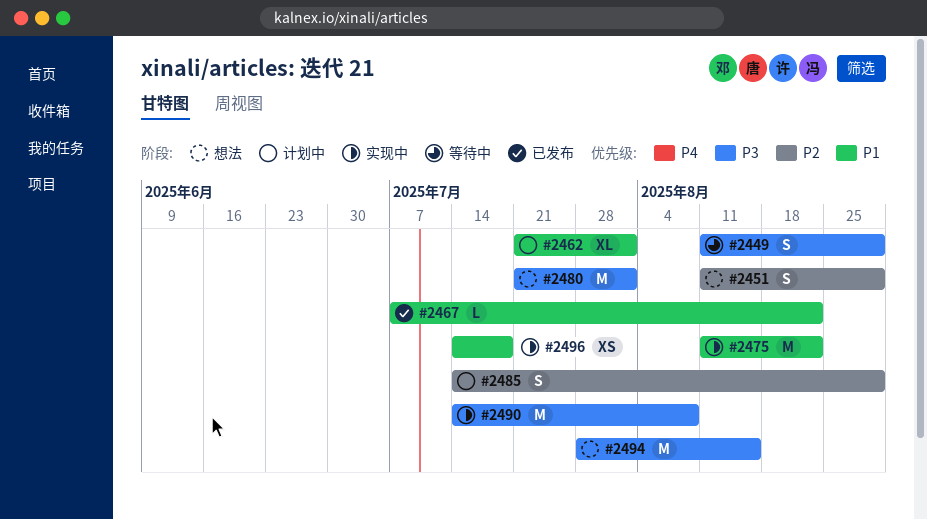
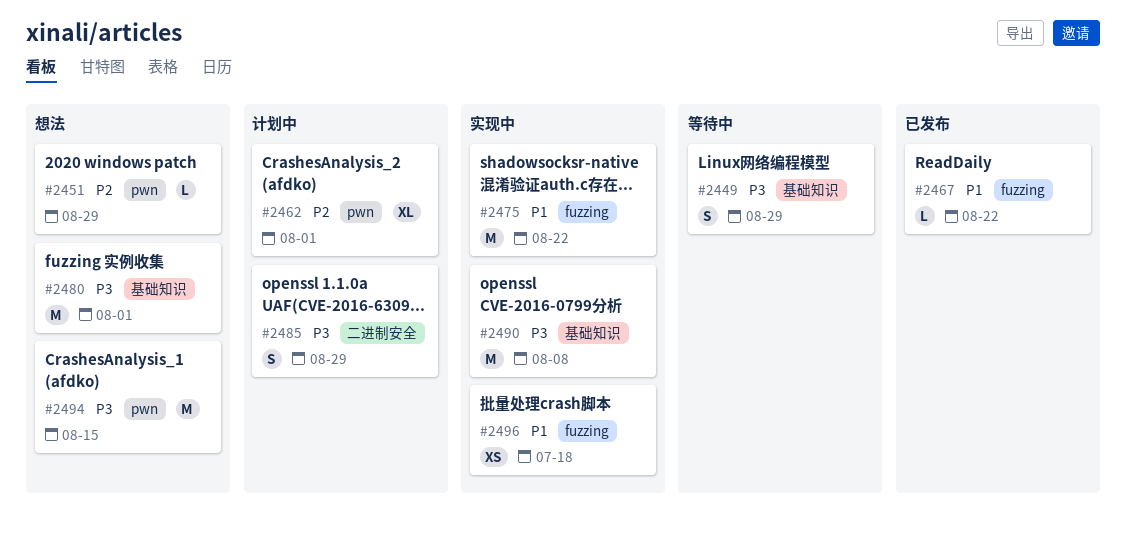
#2451, estimate: S -> L
#2462, priority: P1 -> P2
#2485, priority: P2 -> P3

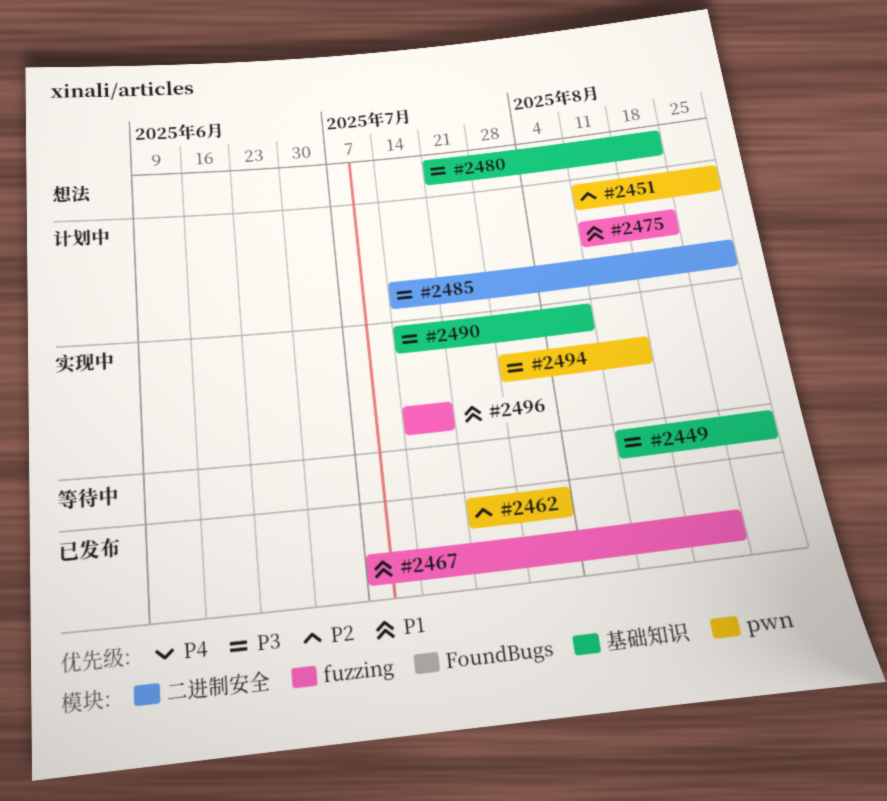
#2451, status: 想法 -> 计划中
#2462, status: 计划中 -> 已发布
#2475, status: 实现中 -> 计划中
#2480, due: Aug 1 -> Aug 22
#2494, status: 想法 -> 实现中

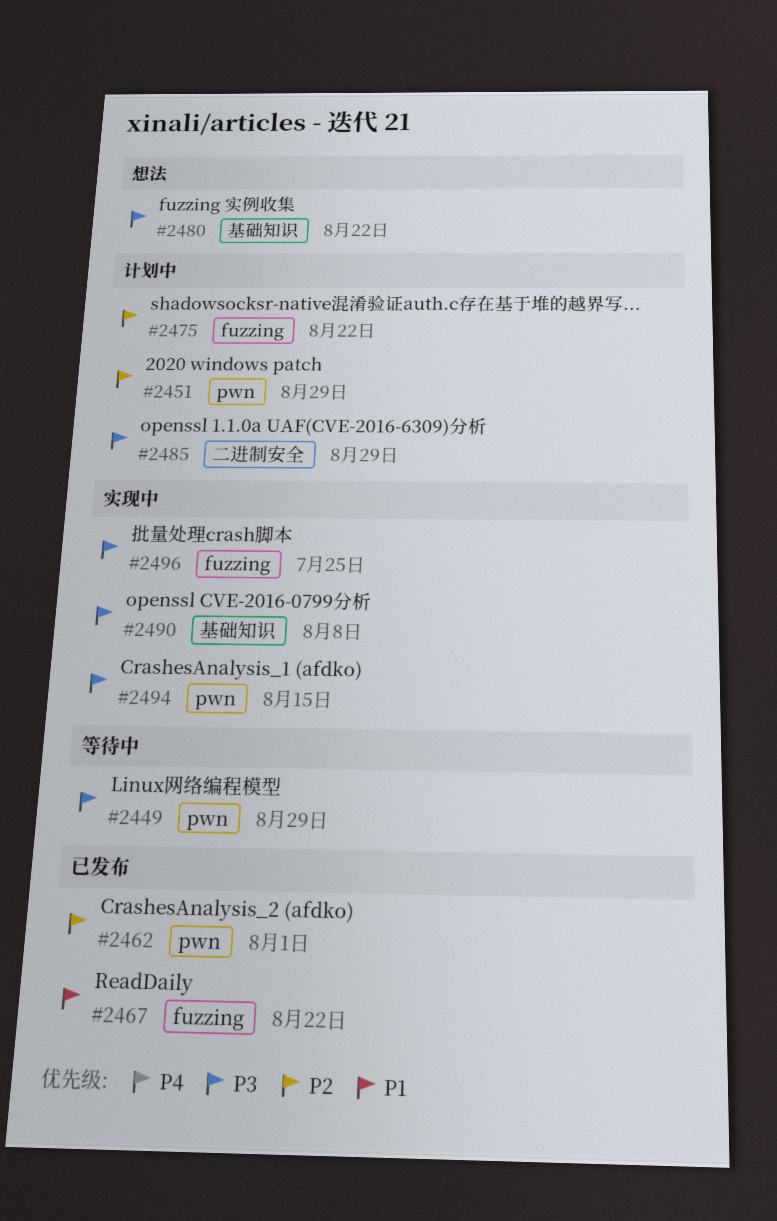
#2449, label: 基础知识 -> pwn
#2475, priority: P1 -> P2
#2496, priority: P1 -> P3
#2496, due: Jul 18 -> Jul 25

